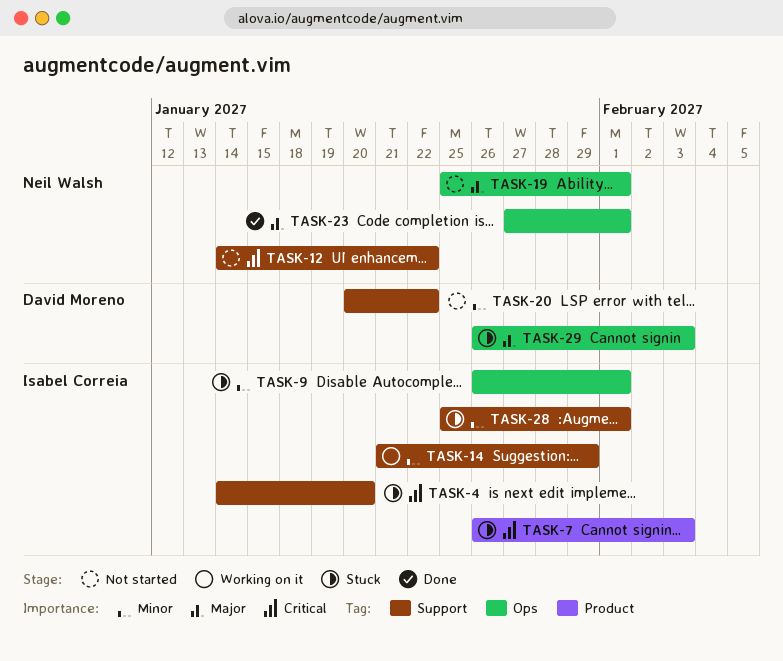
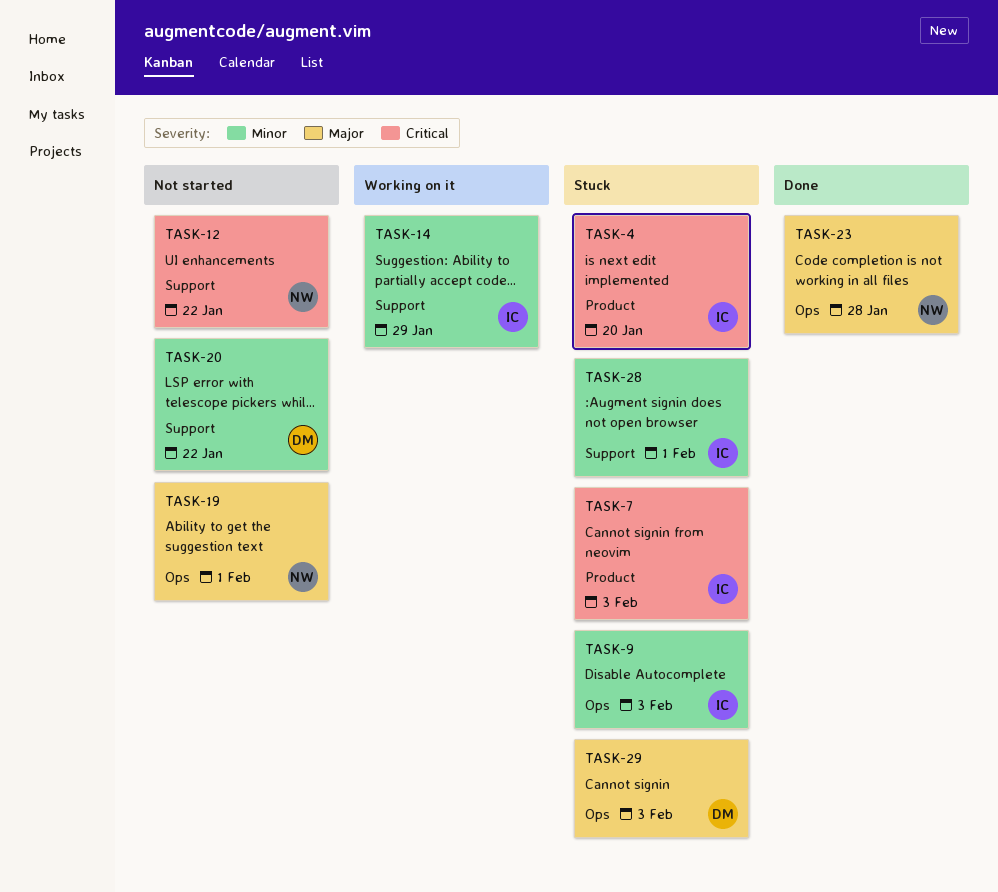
TASK-4, label: Support -> Product
TASK-9, due: Feb 1 -> Feb 3
TASK-23, due: Feb 1 -> Jan 28

